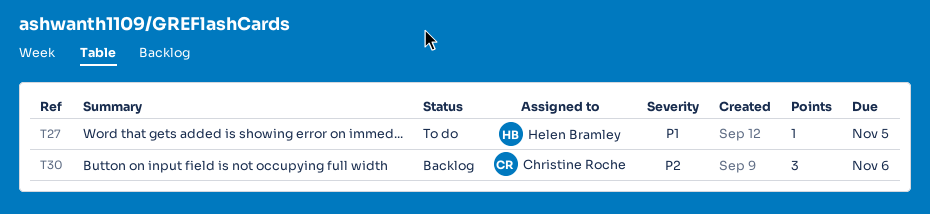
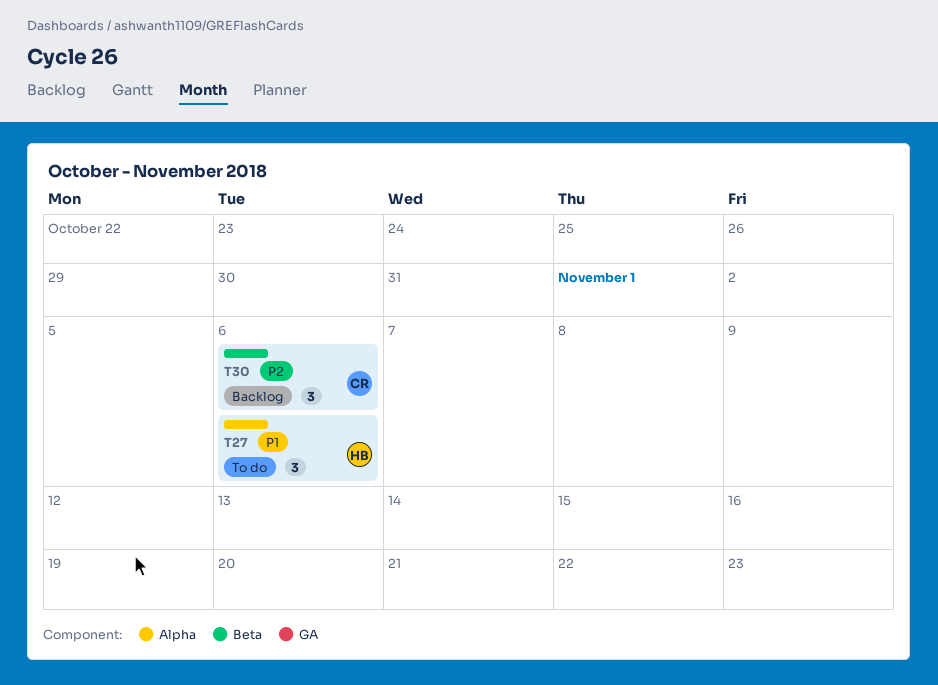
T27, estimate: 1 -> 3
T27, due: Nov 5 -> Nov 6

